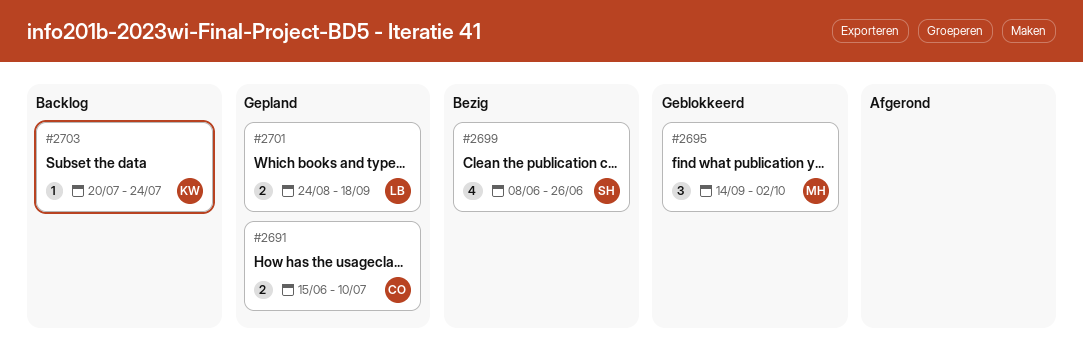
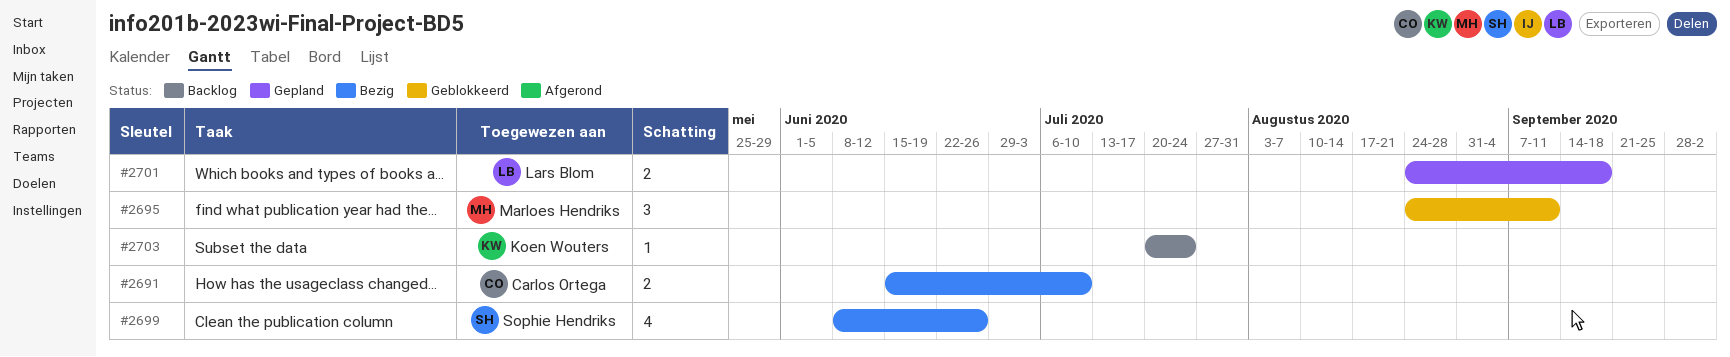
#2691, status: Gepland -> Bezig
#2695, start: Sep 14 -> Aug 24
#2695, due: Oct 2 -> Sep 11

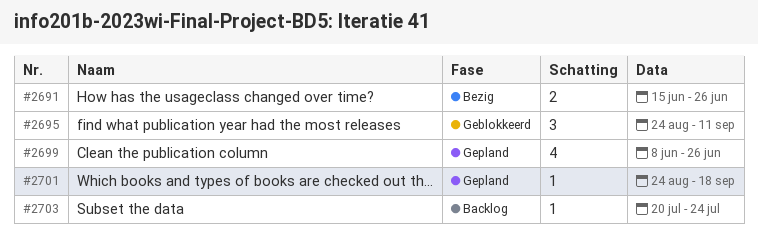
#2691, due: Jul 10 -> Jun 26
#2699, status: Bezig -> Gepland
#2701, estimate: 2 -> 1

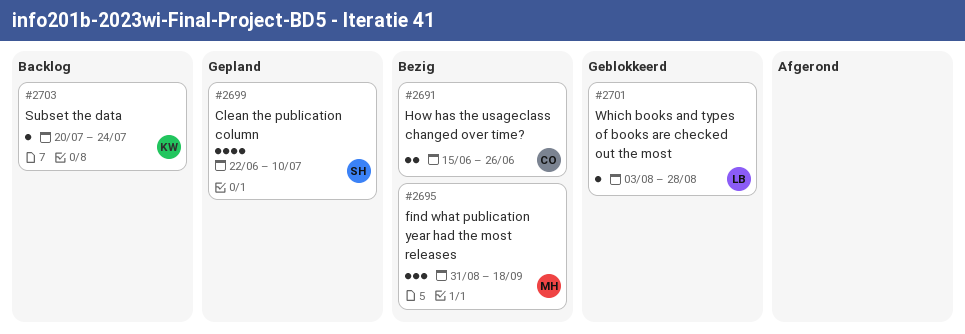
#2695, status: Geblokkeerd -> Bezig
#2695, start: Aug 24 -> Aug 31
#2695, due: Sep 11 -> Sep 18
#2699, start: Jun 8 -> Jun 22
#2699, due: Jun 26 -> Jul 10
#2701, status: Gepland -> Geblokkeerd
#2701, start: Aug 24 -> Aug 3
#2701, due: Sep 18 -> Aug 28

